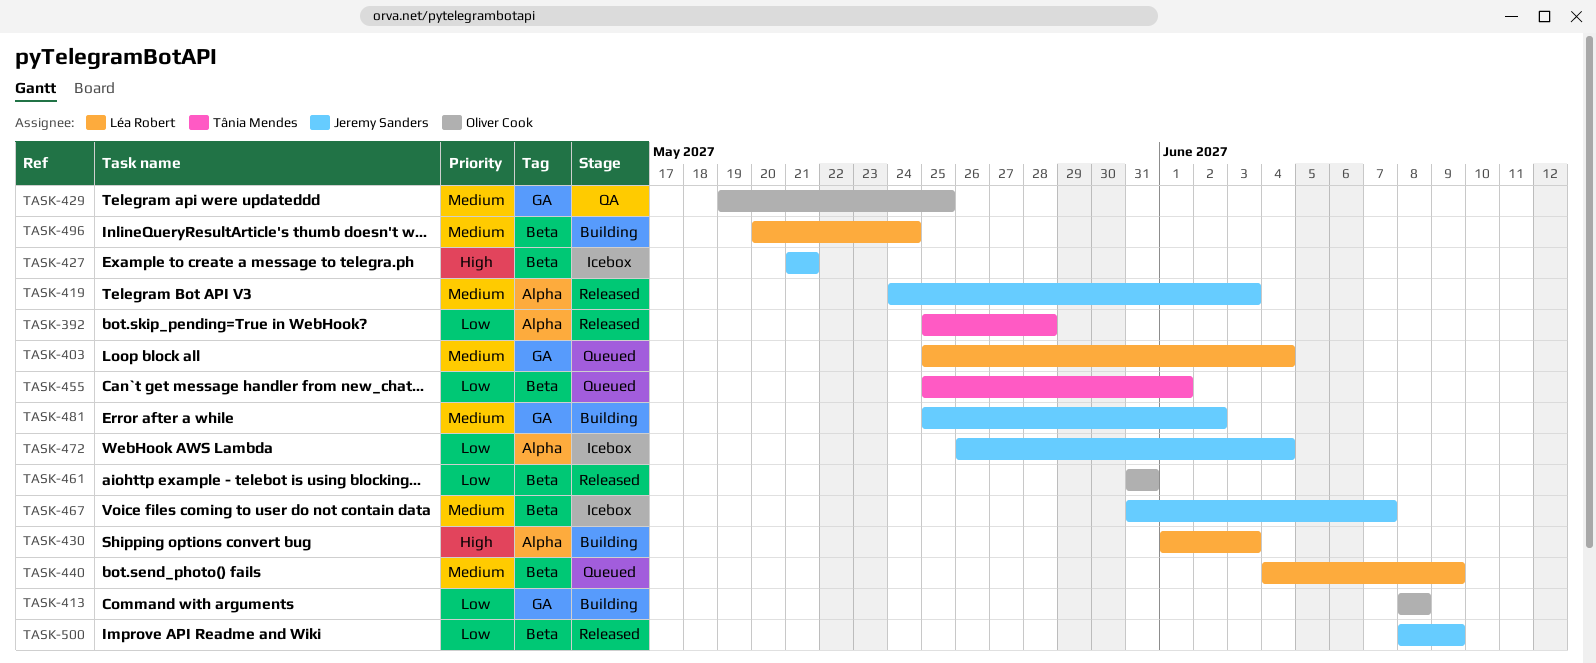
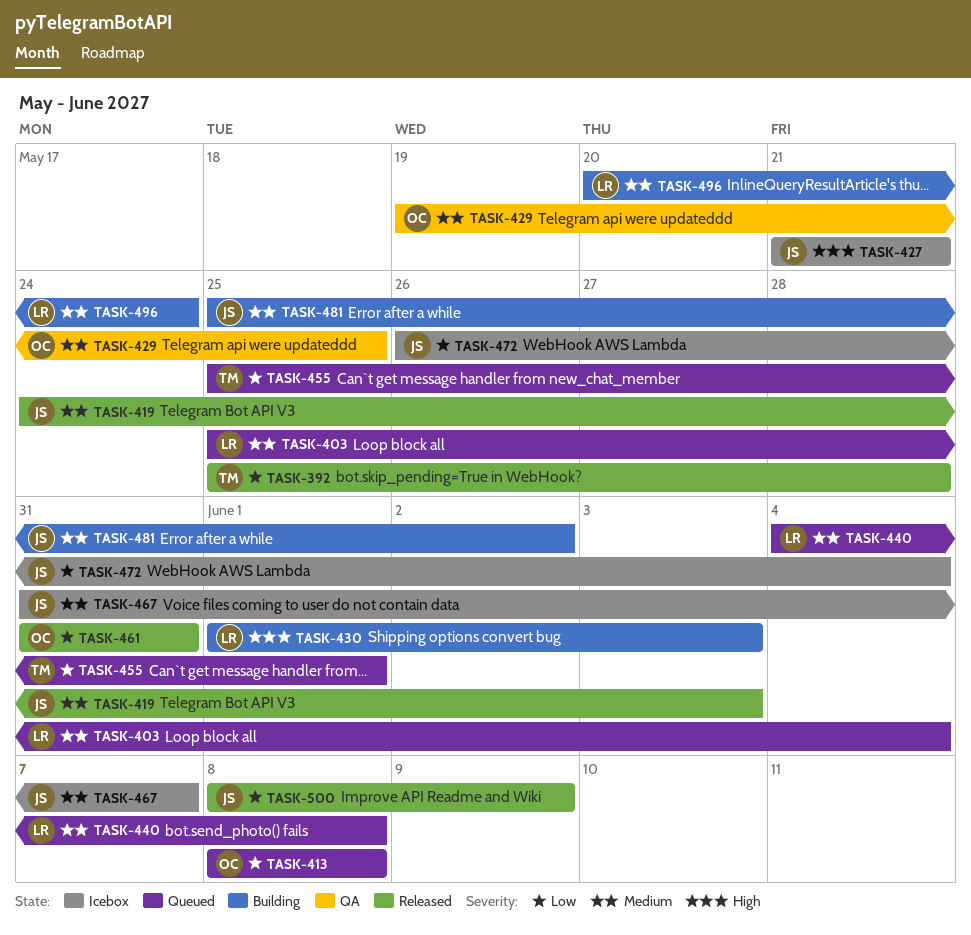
TASK-413, status: Building -> Queued
TASK-440, due: Jun 9 -> Jun 8

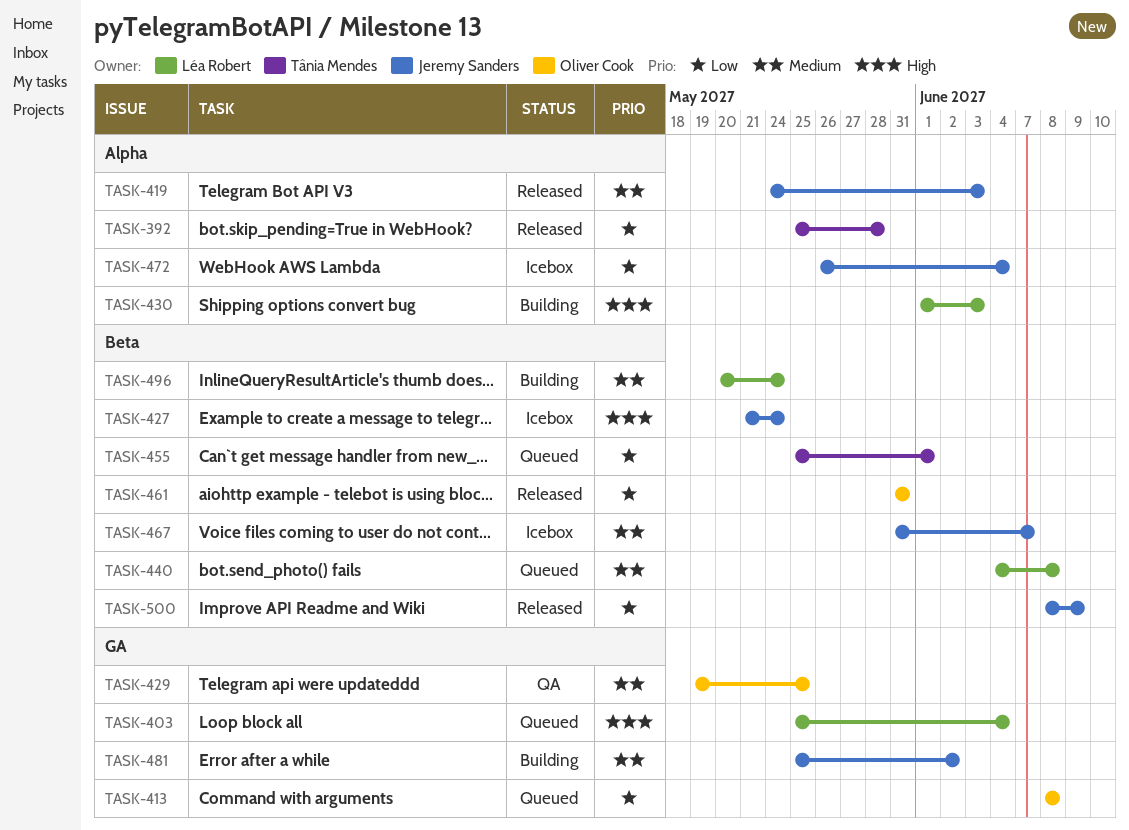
TASK-403, priority: Medium -> High
TASK-427, due: May 21 -> May 24

